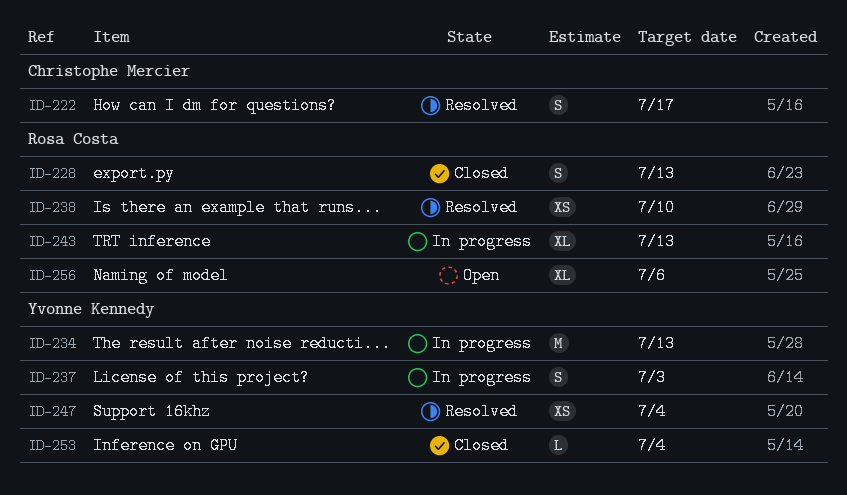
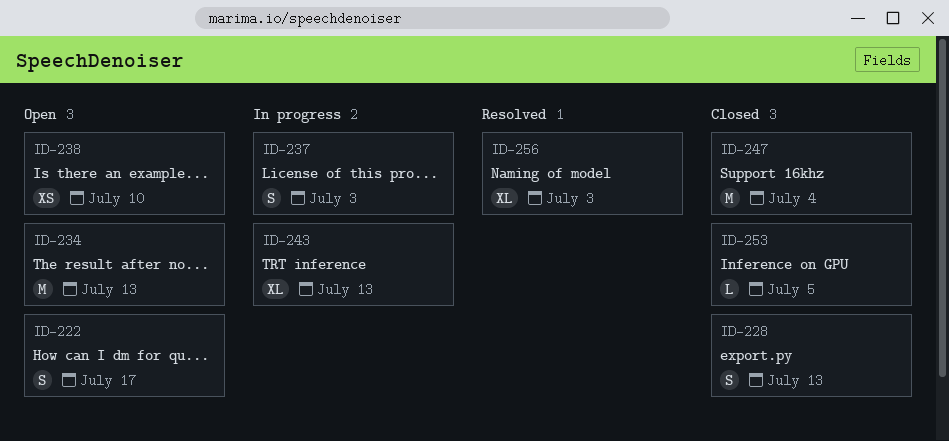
ID-222, status: Resolved -> Open
ID-234, status: In progress -> Open
ID-238, status: Resolved -> Open
ID-247, status: Resolved -> Closed
ID-247, estimate: XS -> M
ID-253, due: Jul 4 -> Jul 5
ID-256, status: Open -> Resolved
ID-256, due: Jul 6 -> Jul 3

